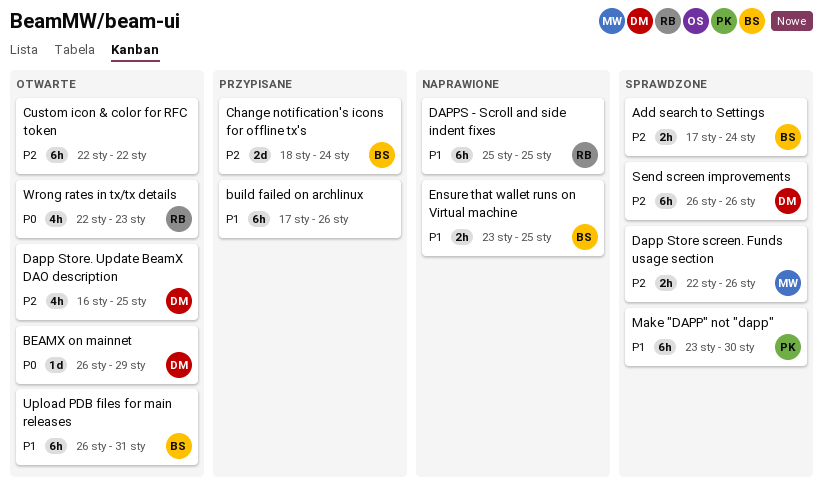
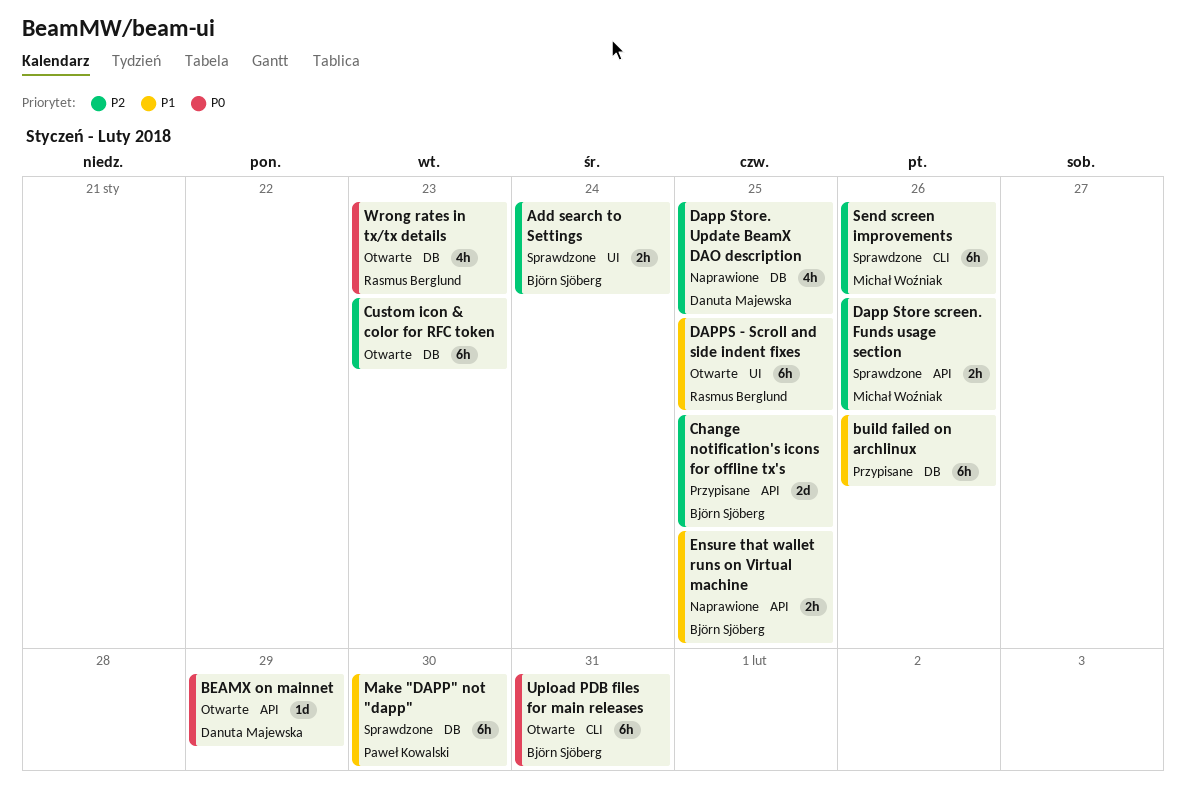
Change notification's icons for offline tx's, due: Jan 24 -> Jan 25
Custom icon & color for RFC token, due: Jan 22 -> Jan 23
Dapp Store. Update BeamX DAO description, status: Otwarte -> Naprawione
DAPPS - Scroll and side indent fixes, status: Naprawione -> Otwarte
Send screen improvements, owner: Danuta Majewska -> Michał Woźniak
Upload PDB files for main releases, priority: P1 -> P0

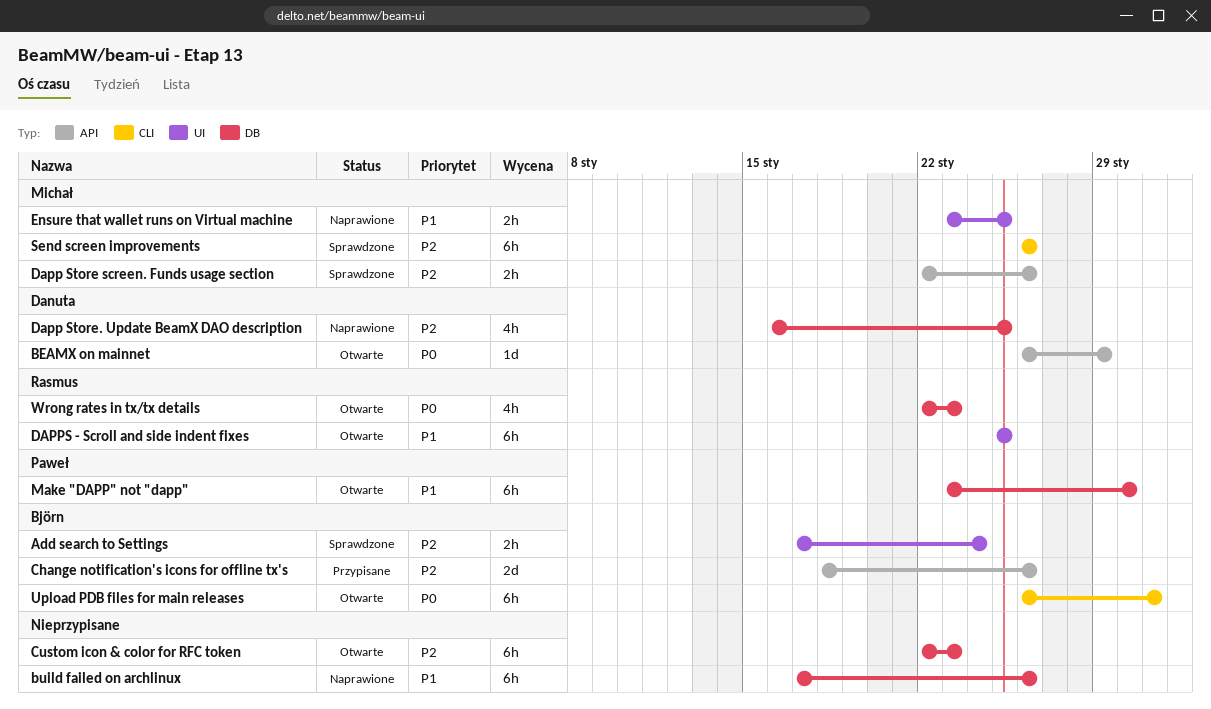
build failed on archlinux, status: Przypisane -> Naprawione
Change notification's icons for offline tx's, due: Jan 25 -> Jan 26
Ensure that wallet runs on Virtual machine, owner: Björn Sjöberg -> Michał Woźniak
Ensure that wallet runs on Virtual machine, label: API -> UI
Make "DAPP" not "dapp", status: Sprawdzone -> Otwarte

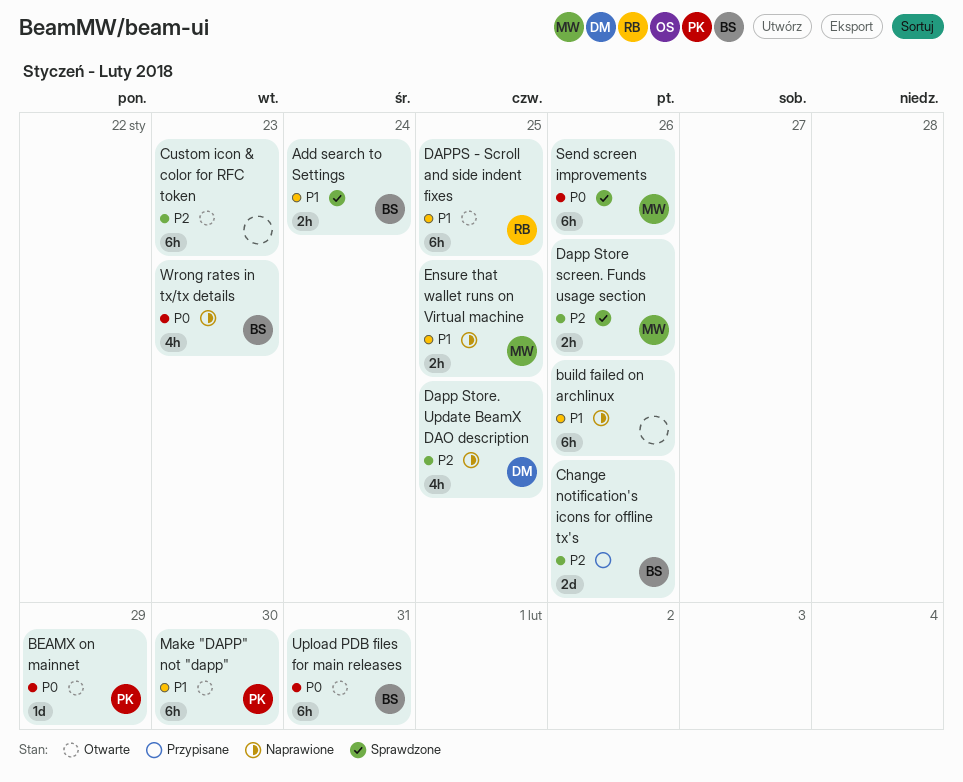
Add search to Settings, priority: P2 -> P1
BEAMX on mainnet, owner: Danuta -> Paweł
Send screen improvements, priority: P2 -> P0
Wrong rates in tx/tx details, status: Otwarte -> Naprawione
Wrong rates in tx/tx details, owner: Rasmus -> Björn

